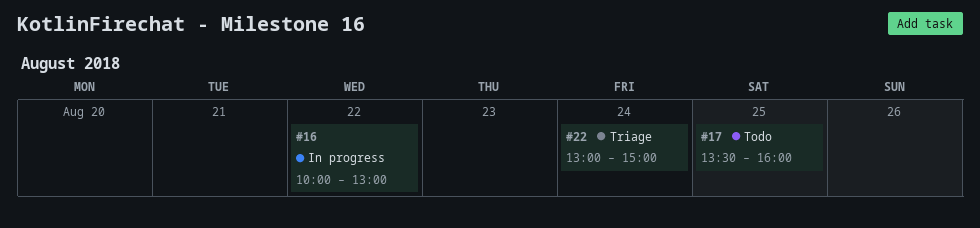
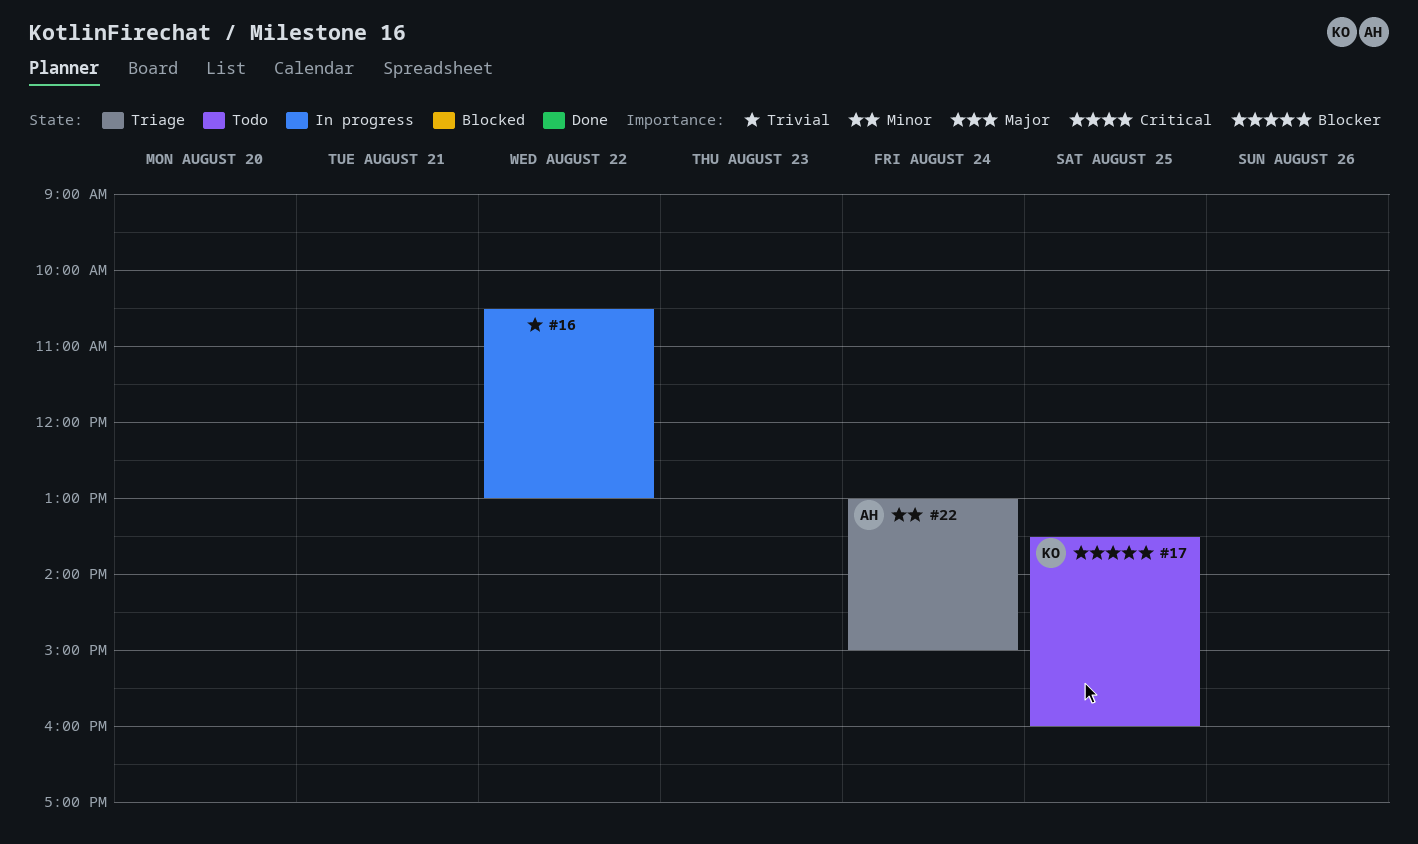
#16, begins: 10:00 -> 10:30

